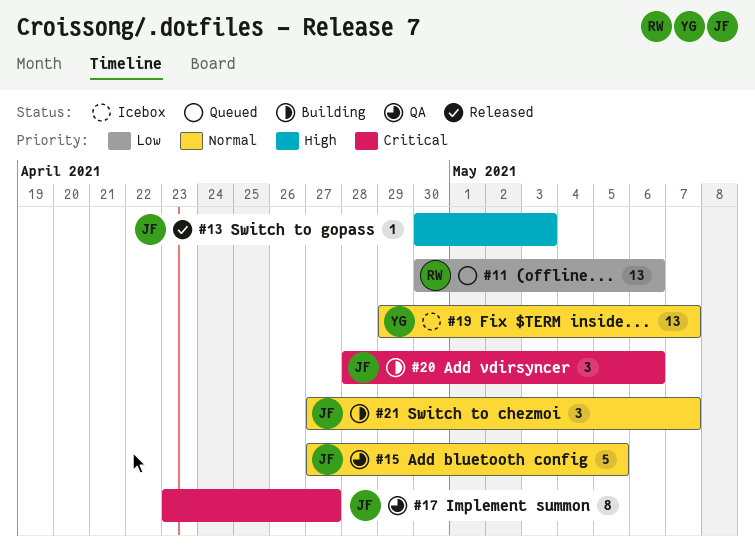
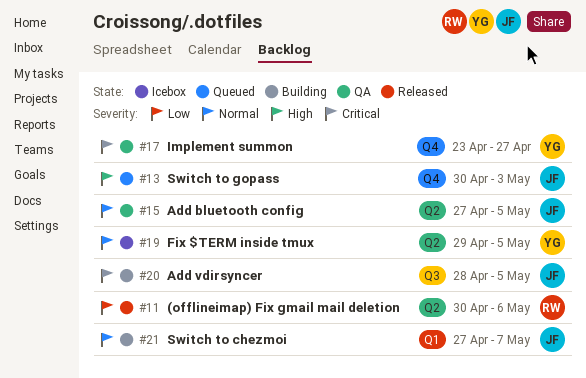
#11, status: Queued -> Released
#13, status: Released -> Queued
#17, owner: JF -> YG
#19, due: May 7 -> May 5
#20, due: May 6 -> May 5

